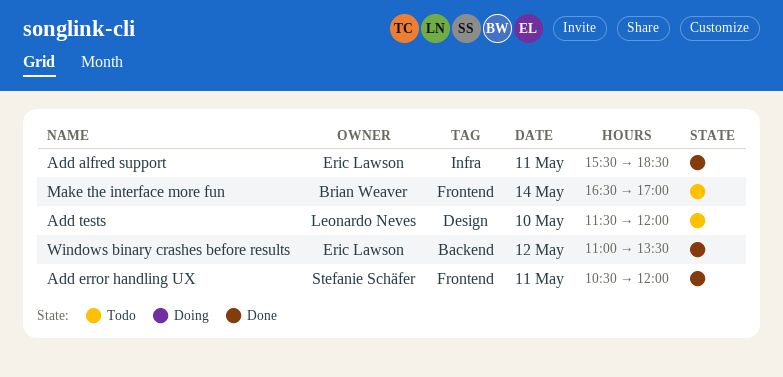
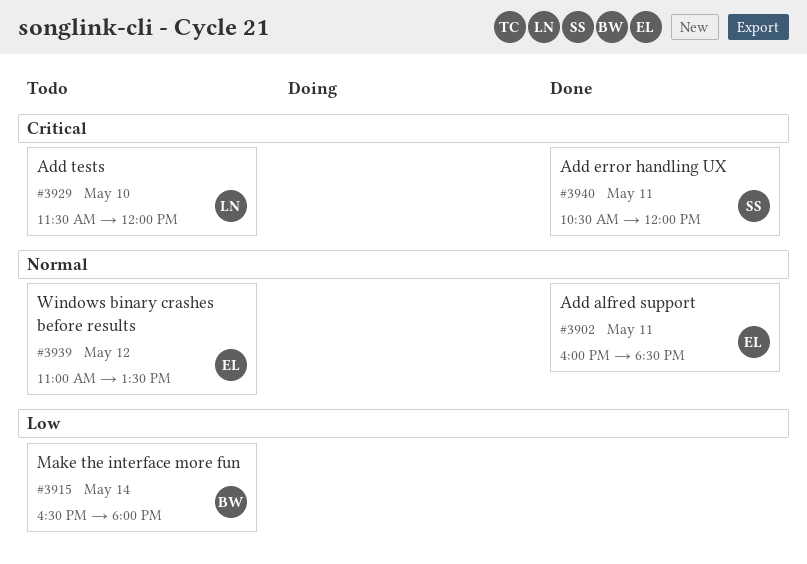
Add alfred support, begins: 15:30 -> 16:00
Make the interface more fun, ends: 17:00 -> 18:00
Windows binary crashes before results, status: Done -> Todo

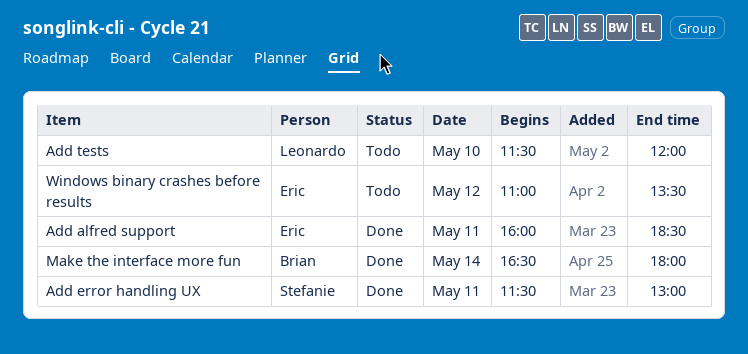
Add error handling UX, begins: 10:30 -> 11:30
Add error handling UX, ends: 12:00 -> 13:00
Make the interface more fun, status: Todo -> Done

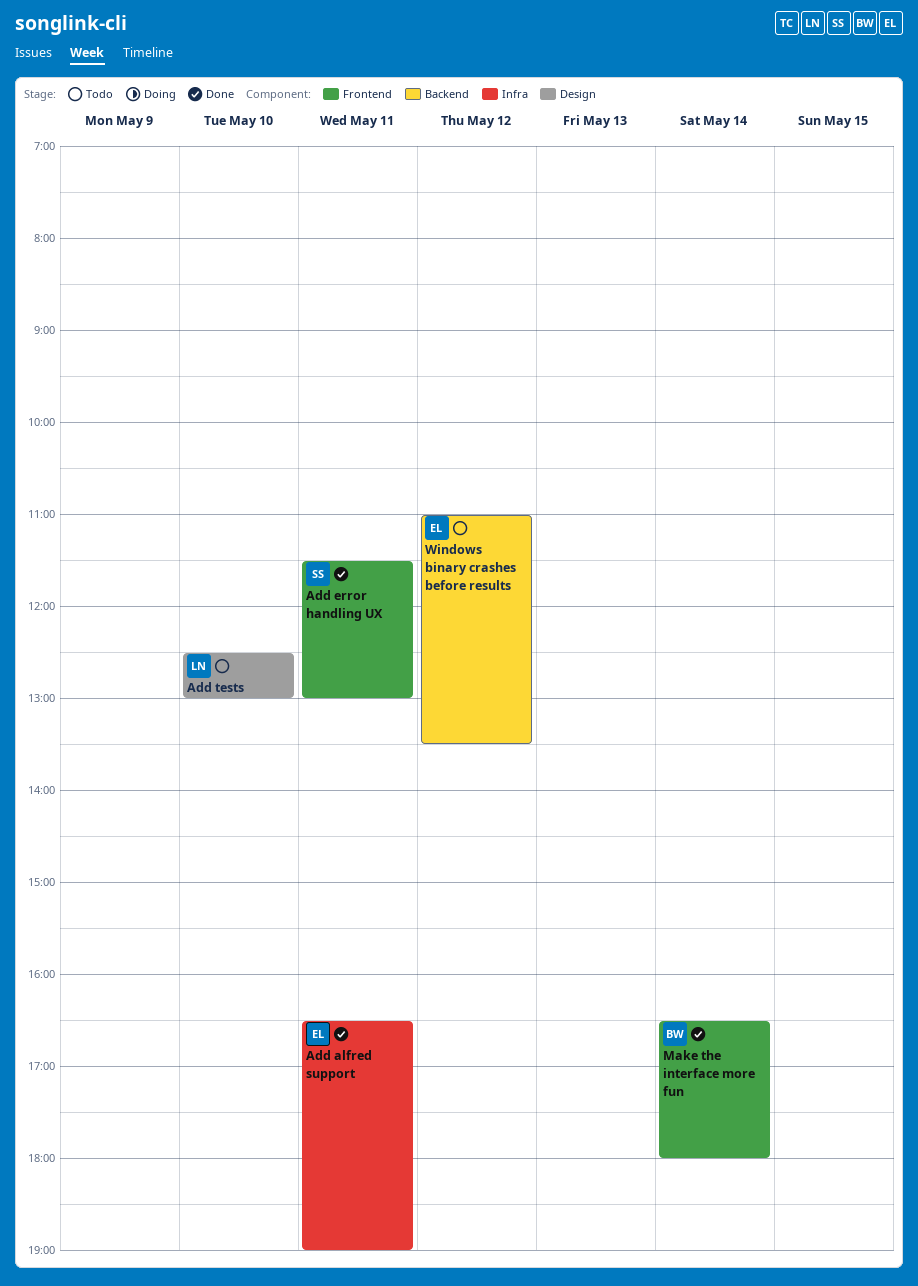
Add alfred support, begins: 16:00 -> 16:30
Add alfred support, ends: 18:30 -> 19:00
Add tests, begins: 11:30 -> 12:30
Add tests, ends: 12:00 -> 13:00

